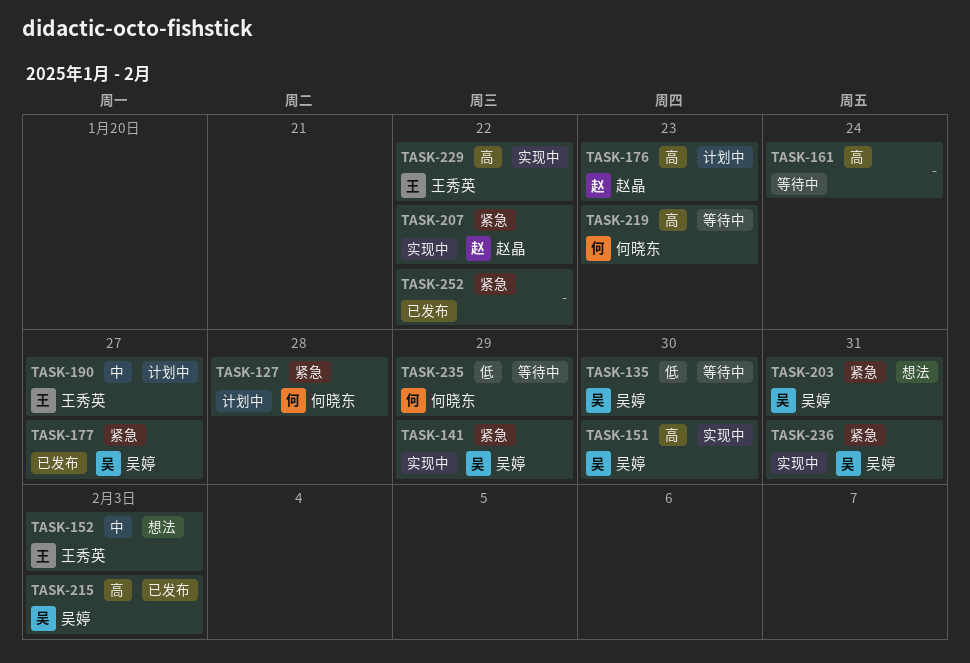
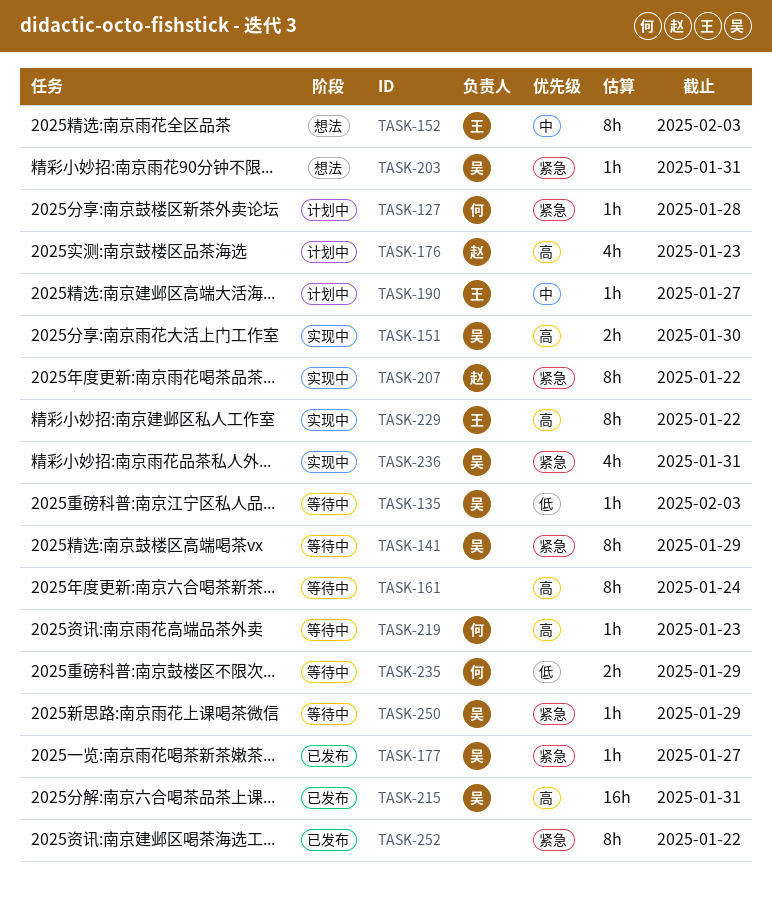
TASK-135, due: Jan 30 -> Feb 3
TASK-141, status: 实现中 -> 等待中
TASK-215, due: Feb 3 -> Jan 31
TASK-250: none -> present

